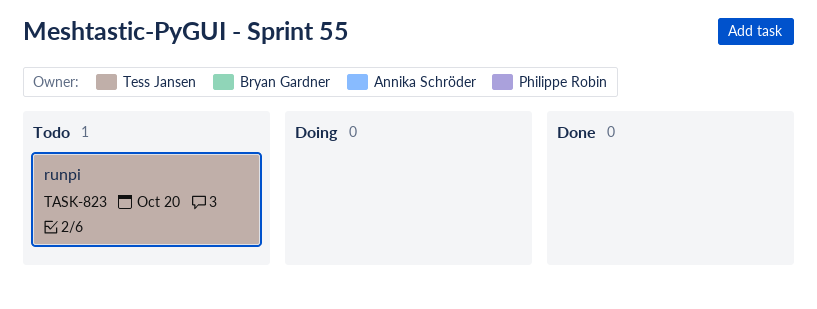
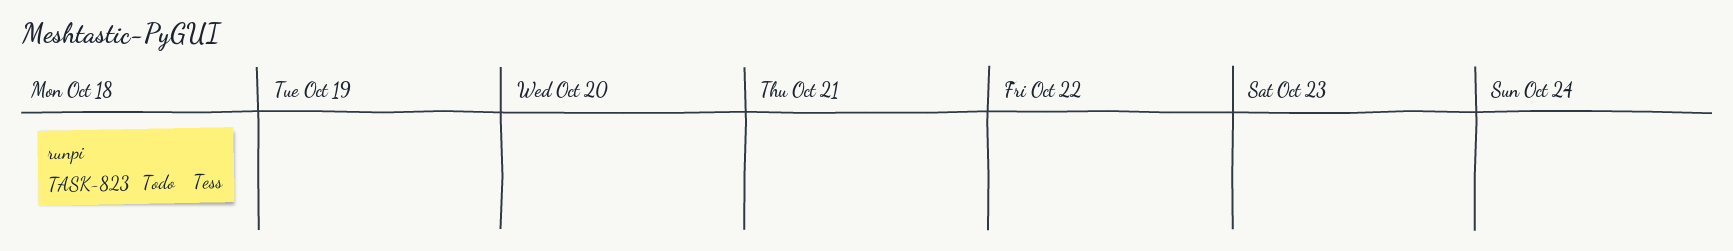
TASK-823, due: Oct 20 -> Oct 18

